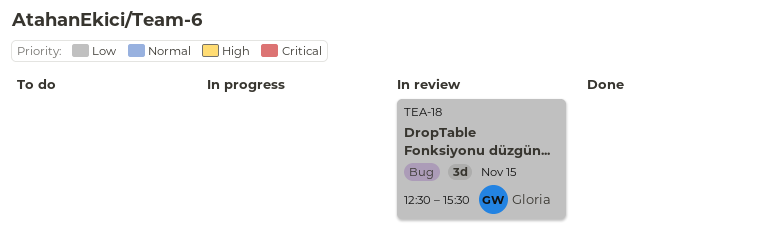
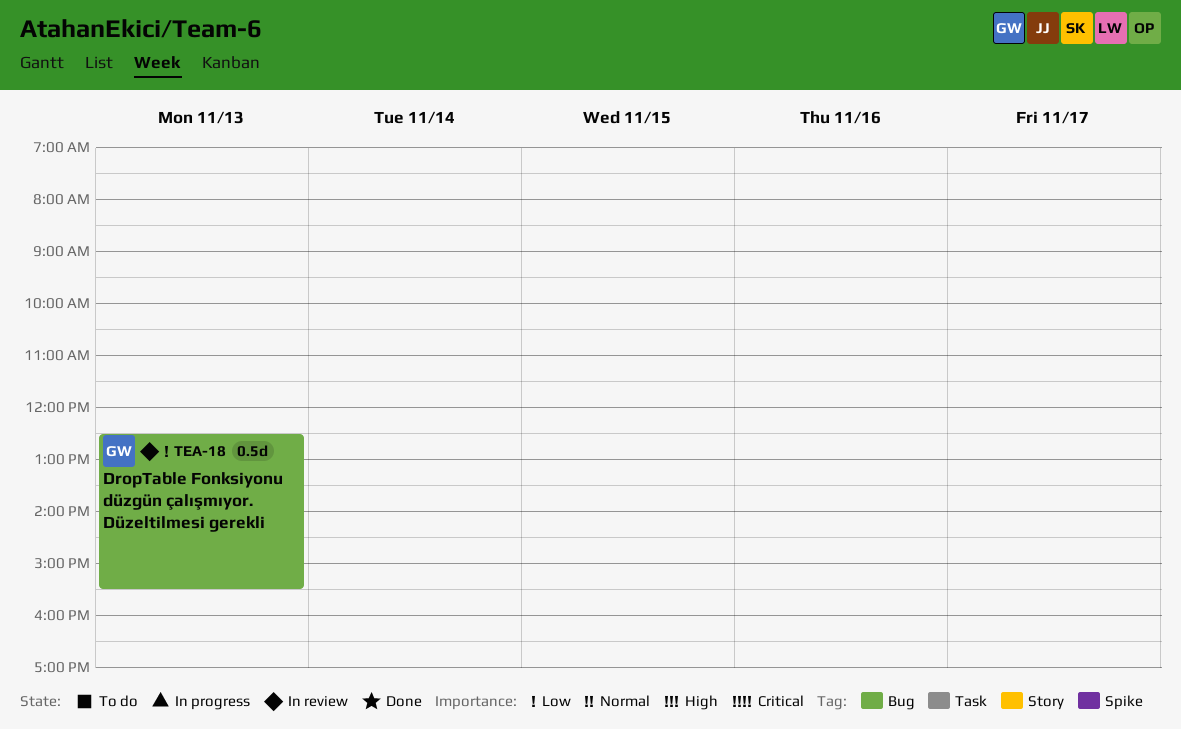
TEA-18, estimate: 3d -> 0.5d
TEA-18, day: Nov 15 -> Nov 13

